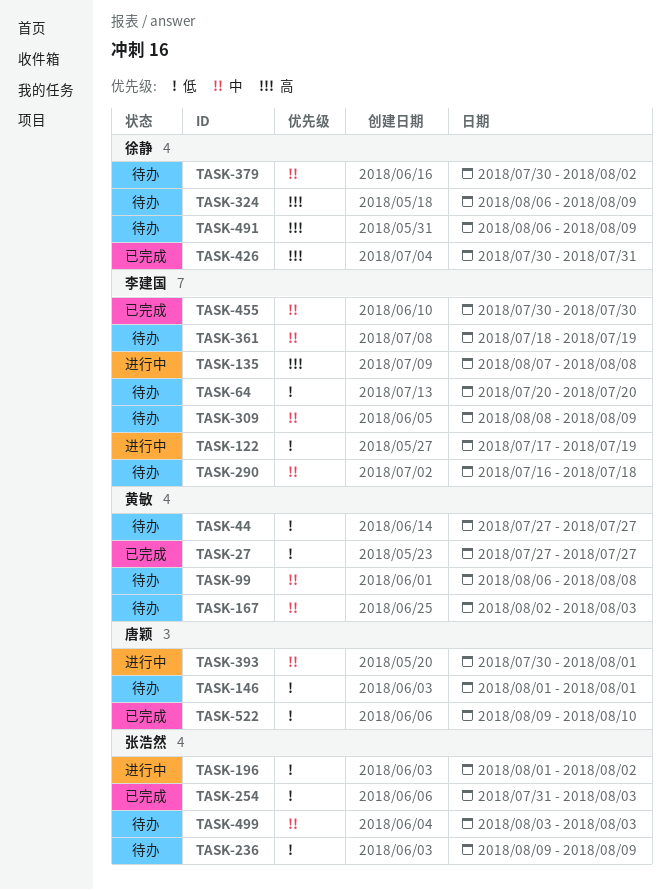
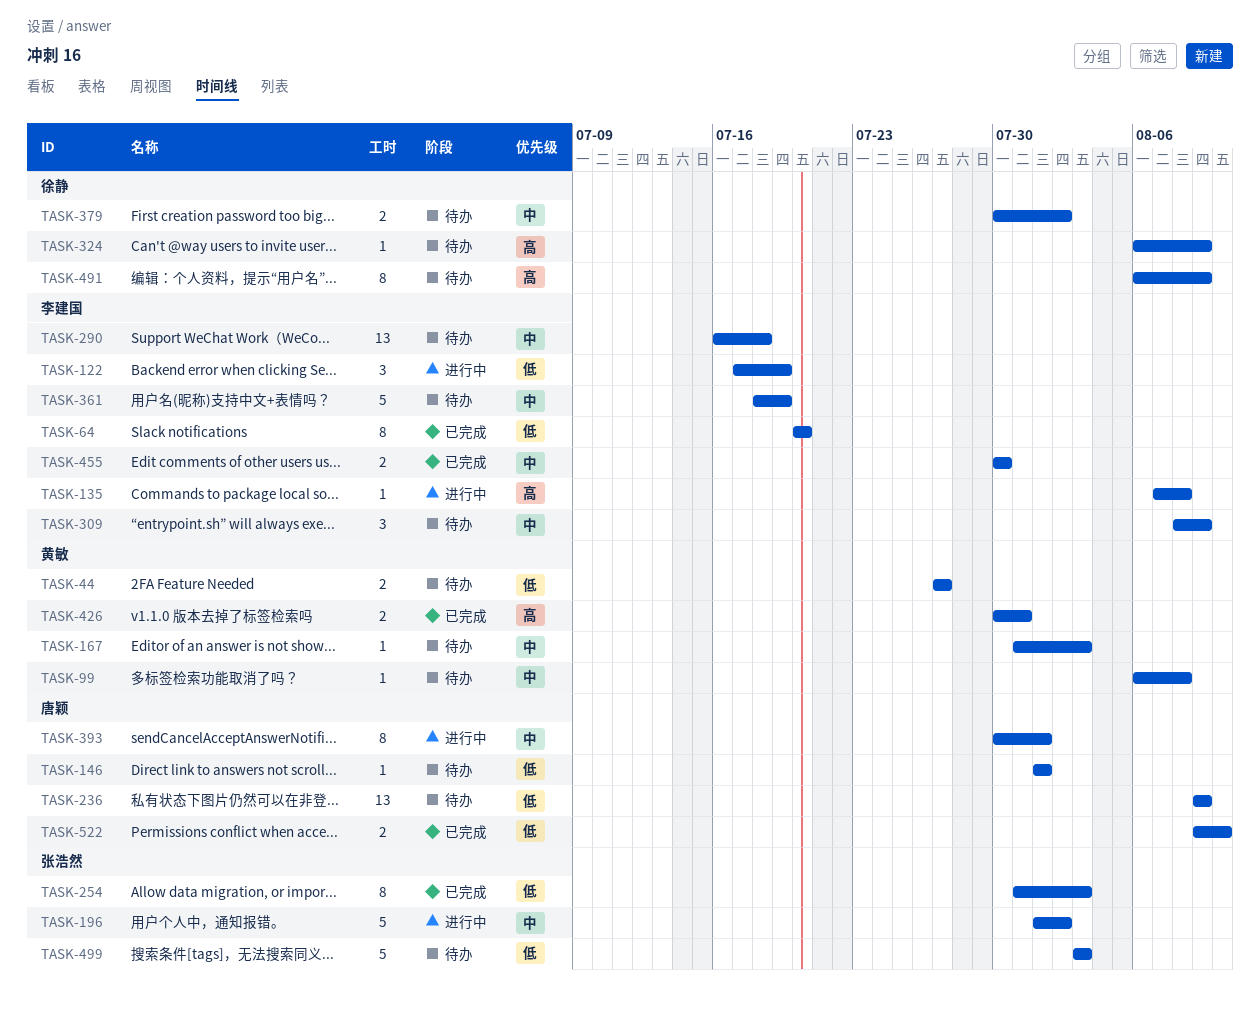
TASK-27: present -> none
TASK-64, status: 待办 -> 已完成
TASK-167, start: Aug 2 -> Jul 31
TASK-196, priority: 低 -> 中
TASK-236, owner: 张浩然 -> 唐颖
TASK-426, owner: 徐静 -> 黄敏
TASK-499, priority: 中 -> 低

